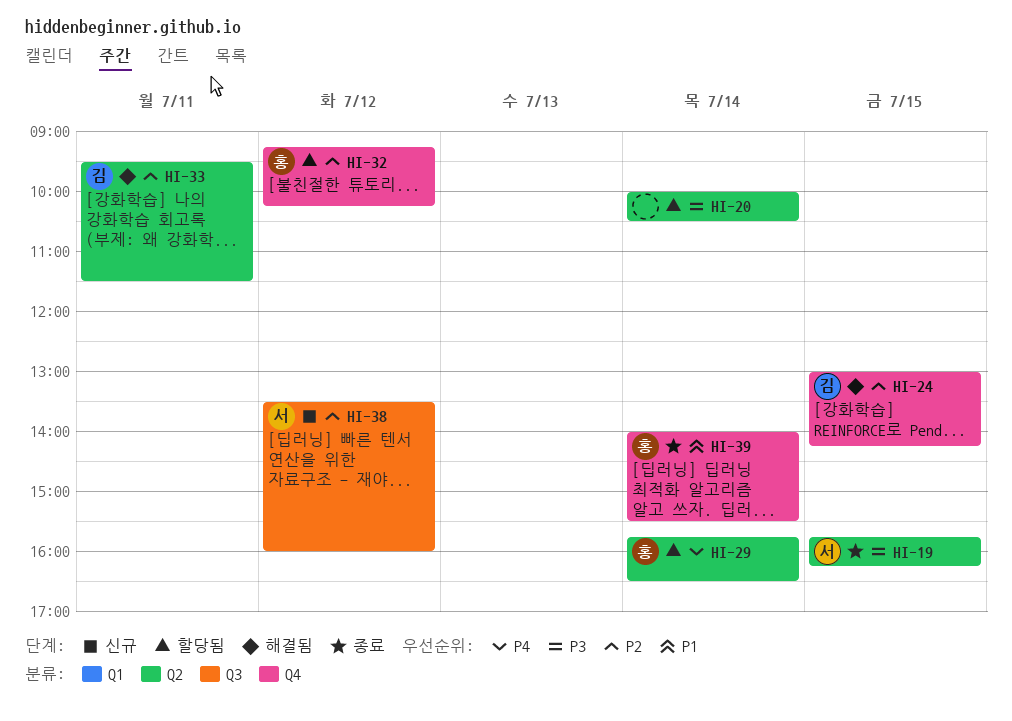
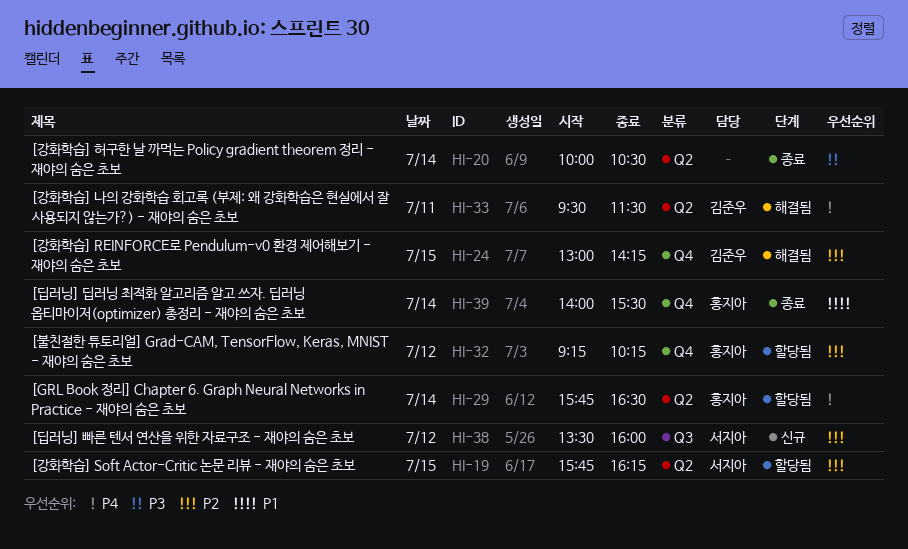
HI-19, status: 종료 -> 할당됨
HI-19, priority: P3 -> P2
HI-20, status: 할당됨 -> 종료
HI-33, priority: P2 -> P4

